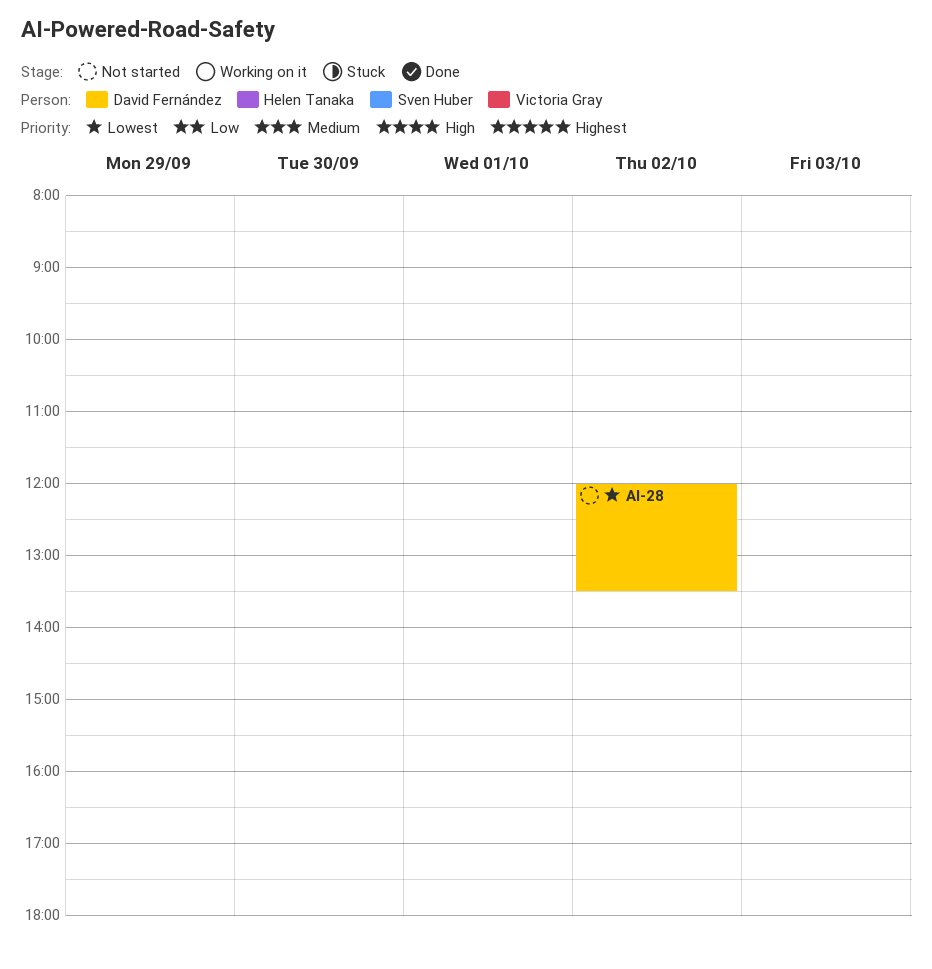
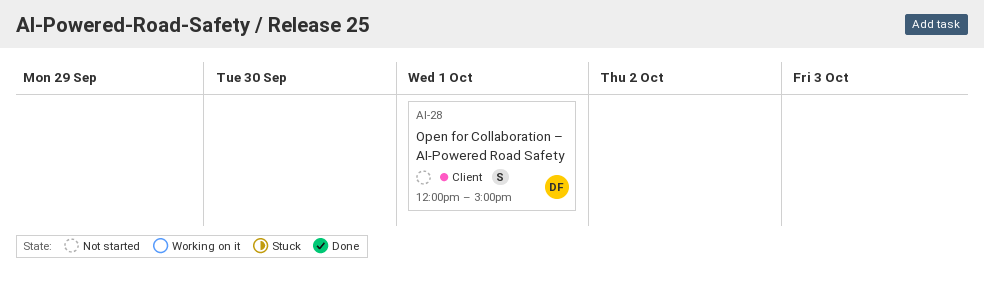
AI-28, day: Oct 2 -> Oct 1
AI-28, ends: 13:30 -> 15:00

